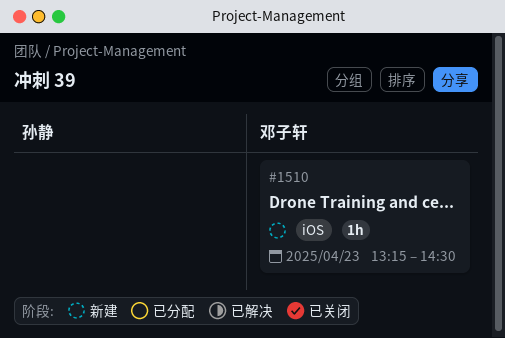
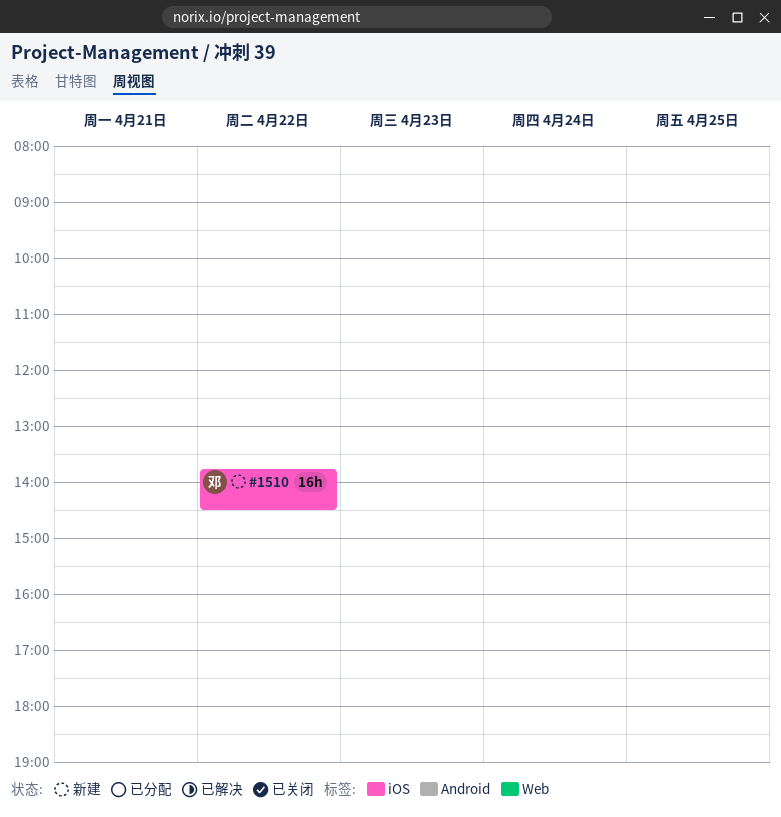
#1510, estimate: 1h -> 16h
#1510, day: Apr 23 -> Apr 22
#1510, begins: 13:15 -> 13:45

